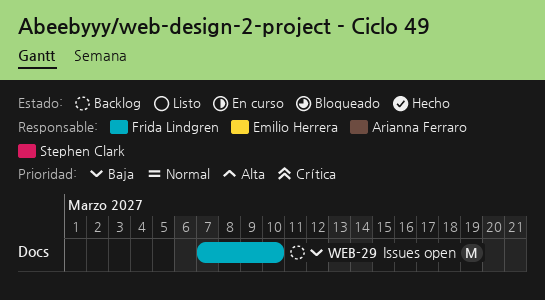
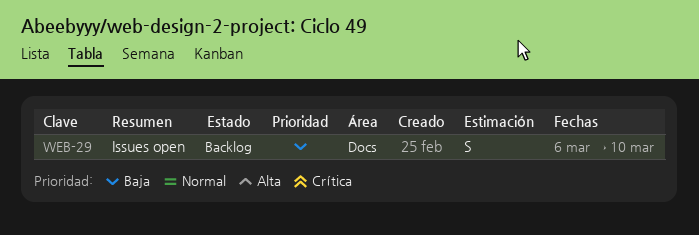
WEB-29, estimate: M -> S
WEB-29, start: Mar 7 -> Mar 6

